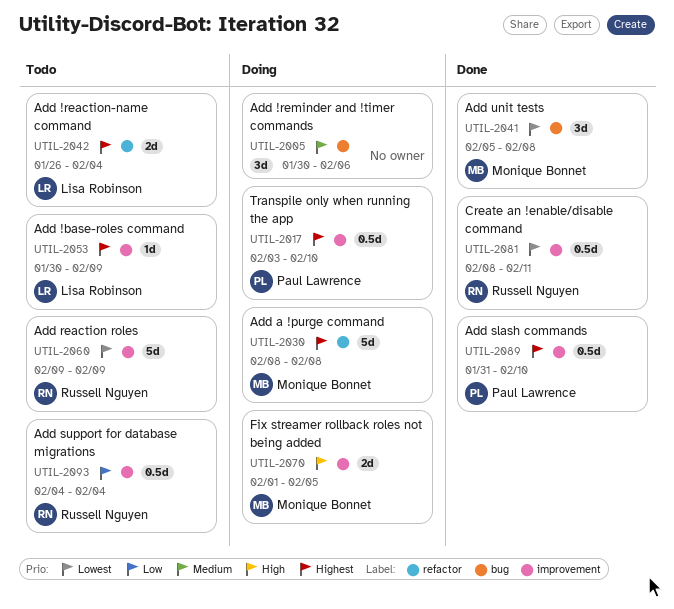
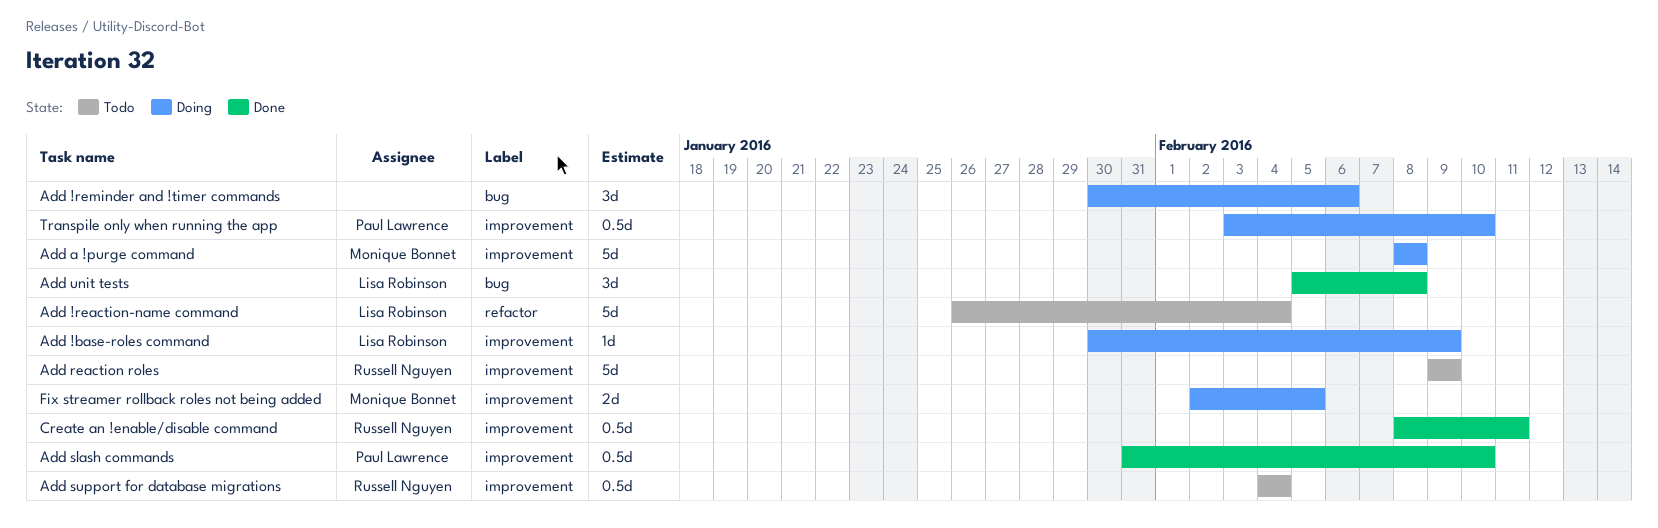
Add !base-roles command, status: Todo -> Doing
Add !reaction-name command, estimate: 2d -> 5d
Add a !purge command, label: refactor -> improvement
Add unit tests, owner: Monique Bonnet -> Lisa Robinson
Fix streamer rollback roles not being added, start: Feb 1 -> Feb 2

